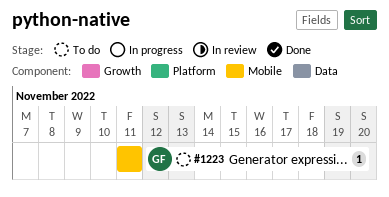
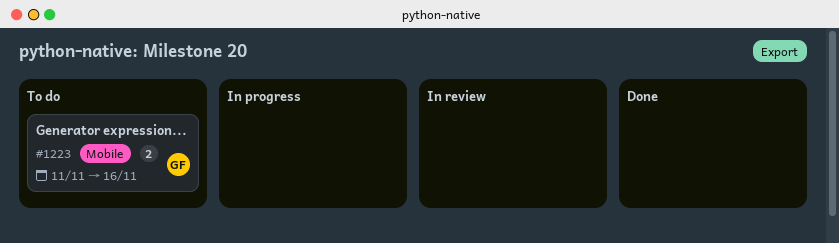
#1223, estimate: 1 -> 2
#1223, due: Nov 11 -> Nov 16

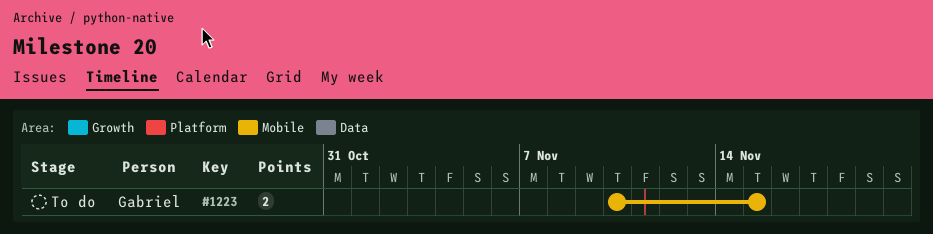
#1223, start: Nov 11 -> Nov 10
#1223, due: Nov 16 -> Nov 15

